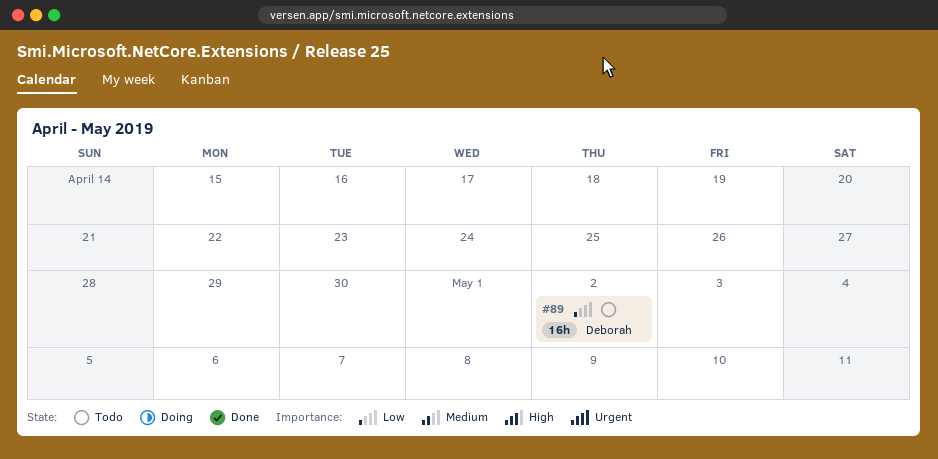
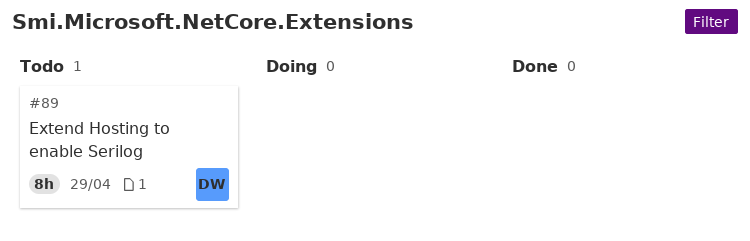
#89, estimate: 16h -> 8h
#89, due: May 2 -> Apr 29

